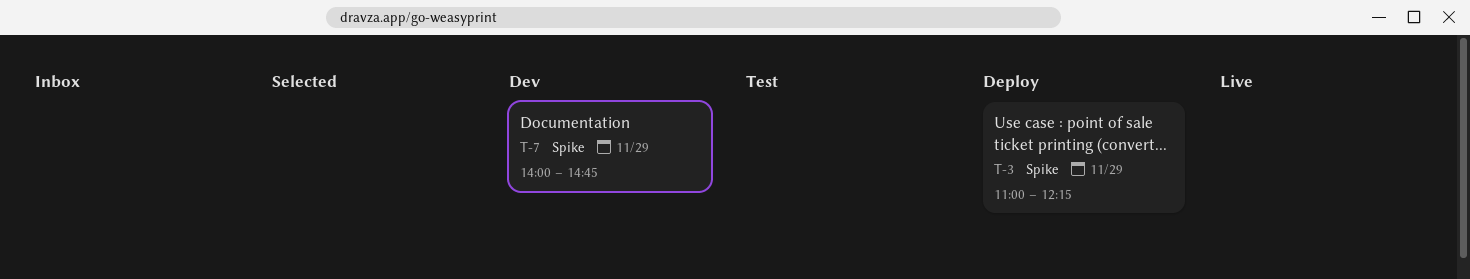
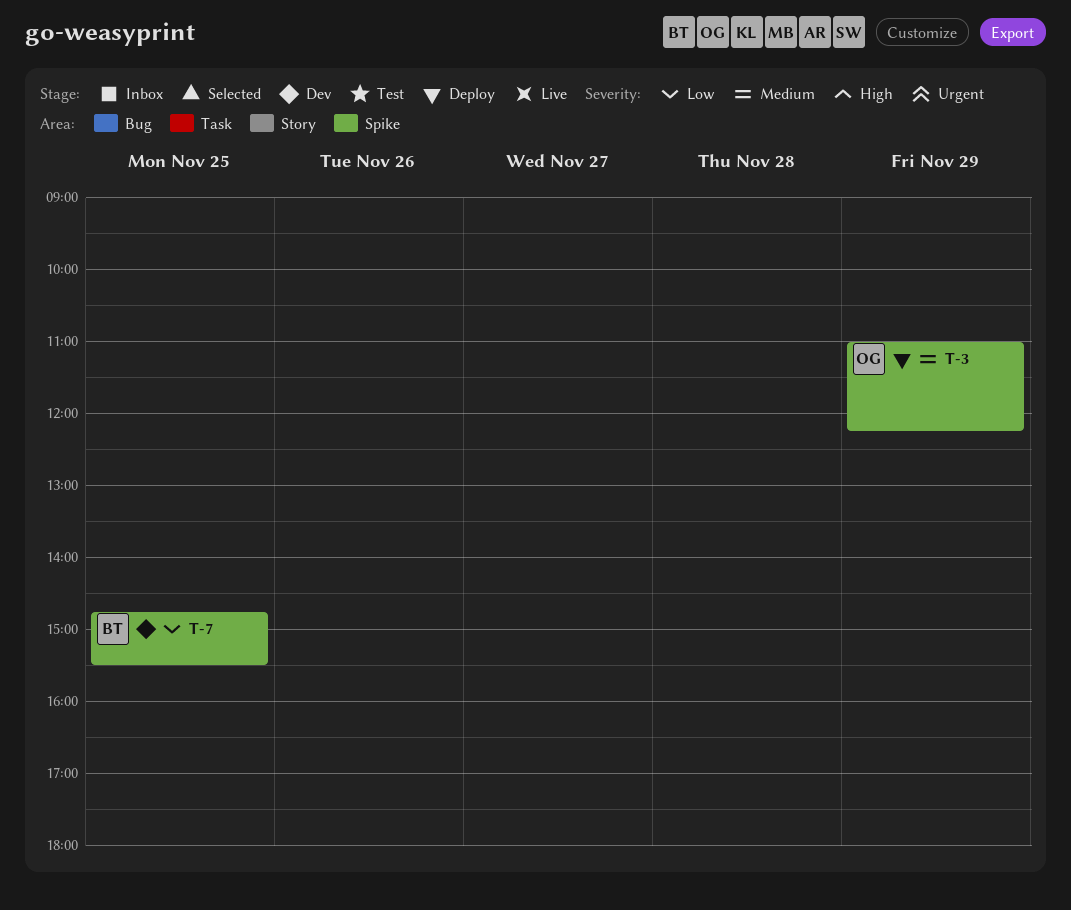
T-7, day: Nov 29 -> Nov 25
T-7, begins: 14:00 -> 14:45
T-7, ends: 14:45 -> 15:30

